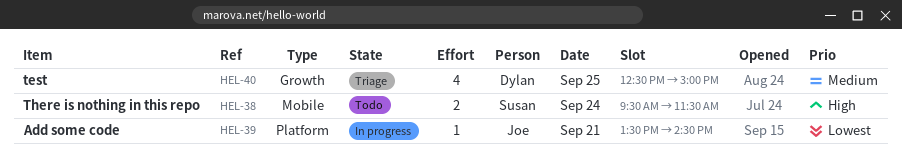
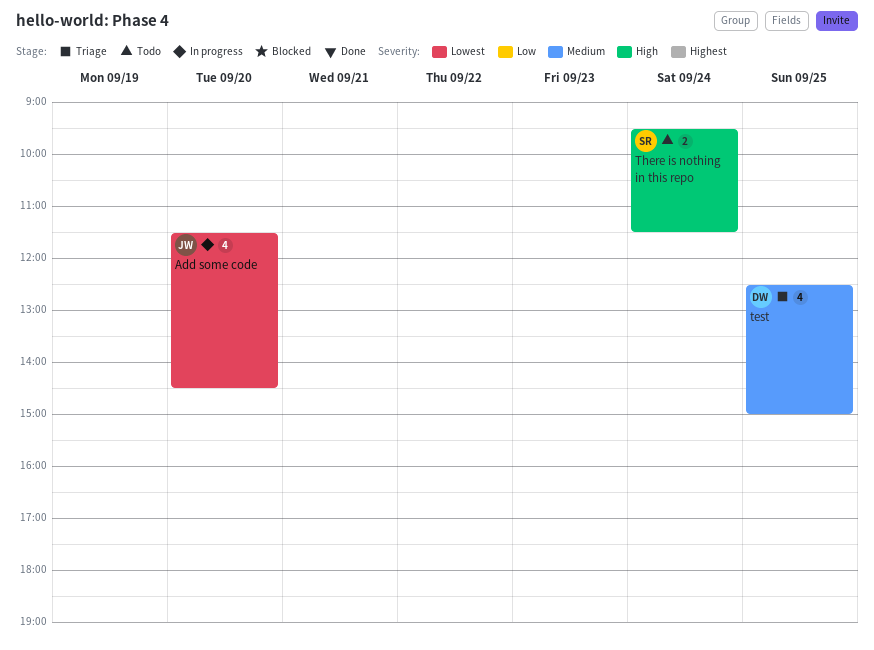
Add some code, estimate: 1 -> 4
Add some code, day: Sep 21 -> Sep 20
Add some code, begins: 13:30 -> 11:30

